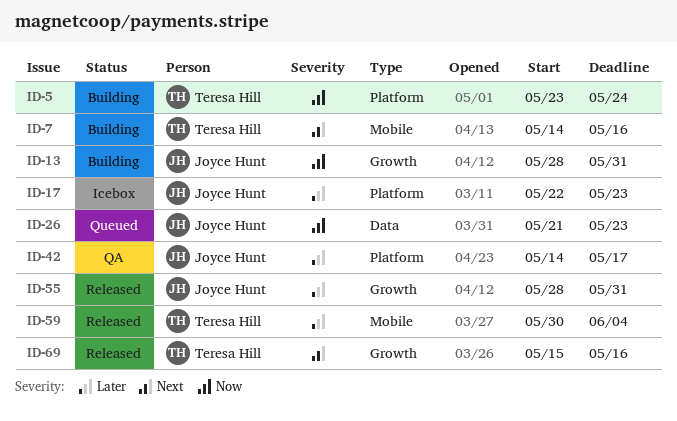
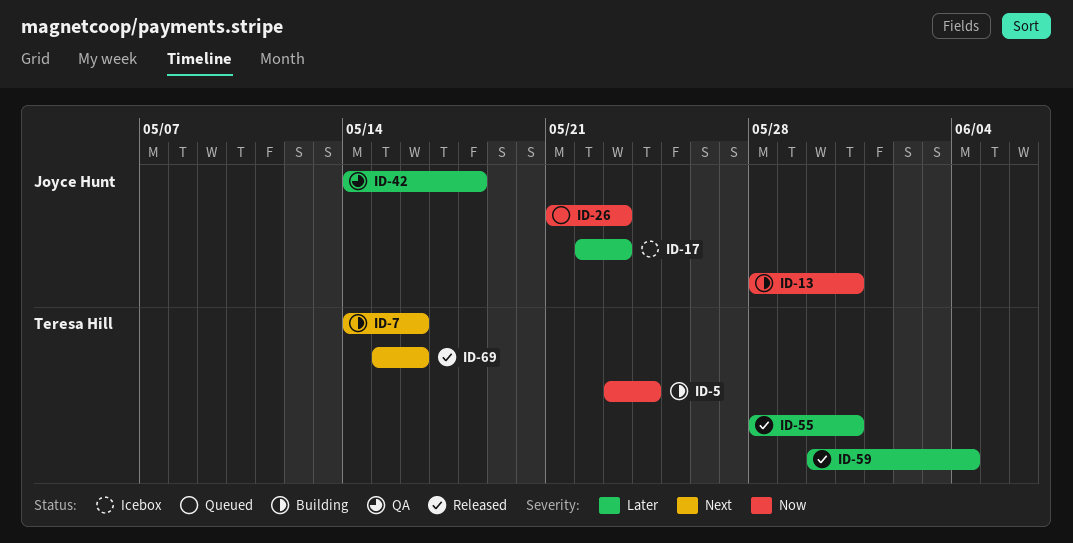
ID-42, due: May 17 -> May 18
ID-55, owner: Joyce Hunt -> Teresa Hill

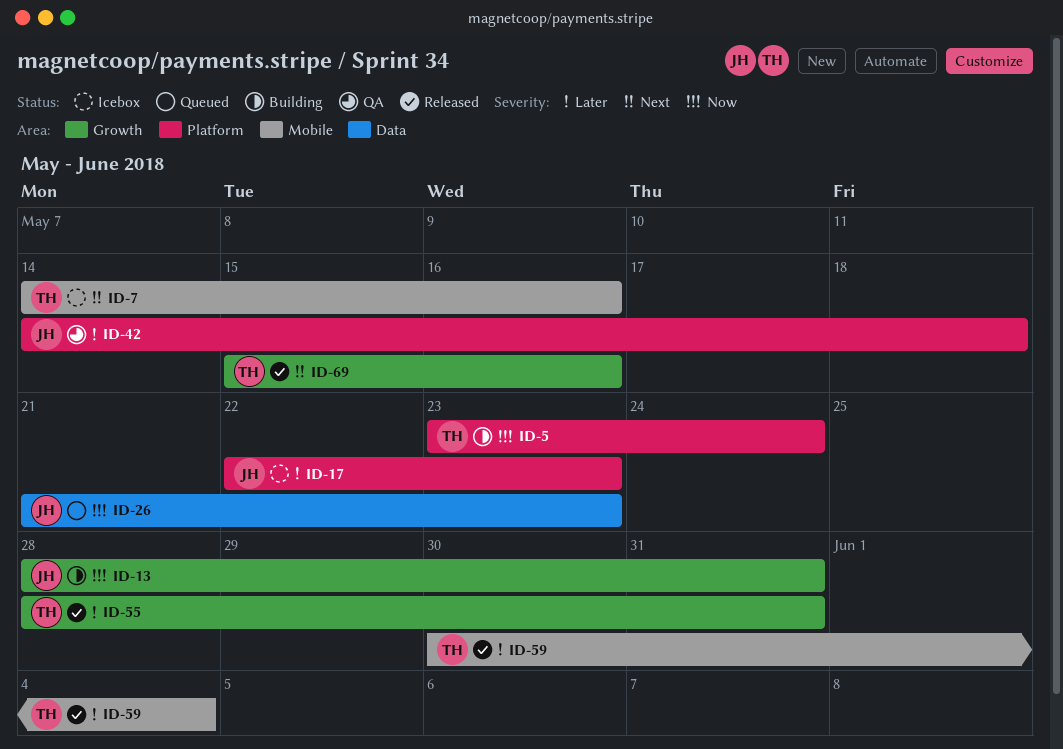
ID-7, status: Building -> Icebox

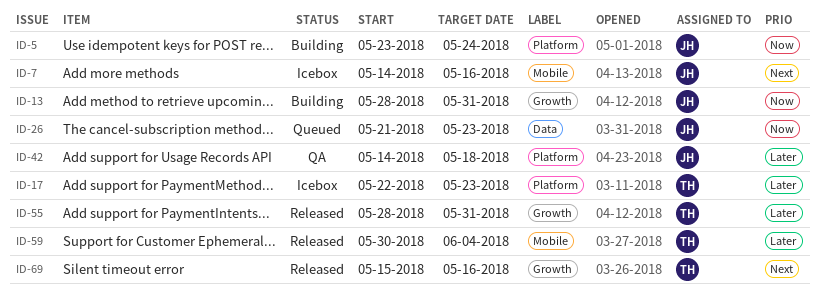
ID-5, owner: TH -> JH
ID-7, owner: TH -> JH
ID-17, owner: JH -> TH

